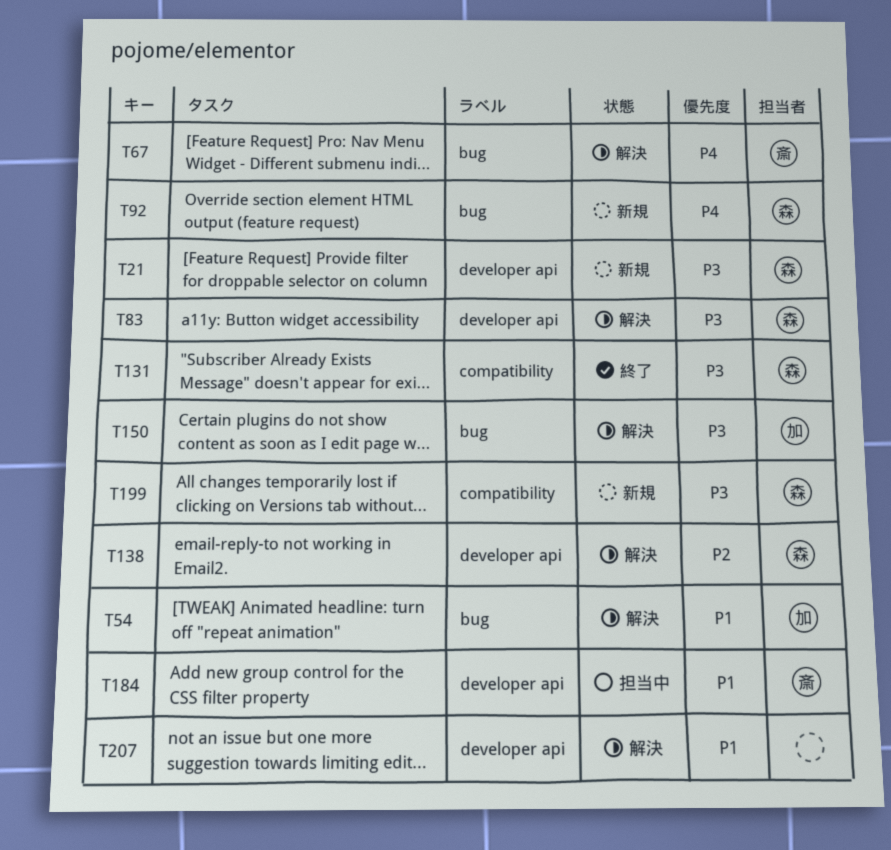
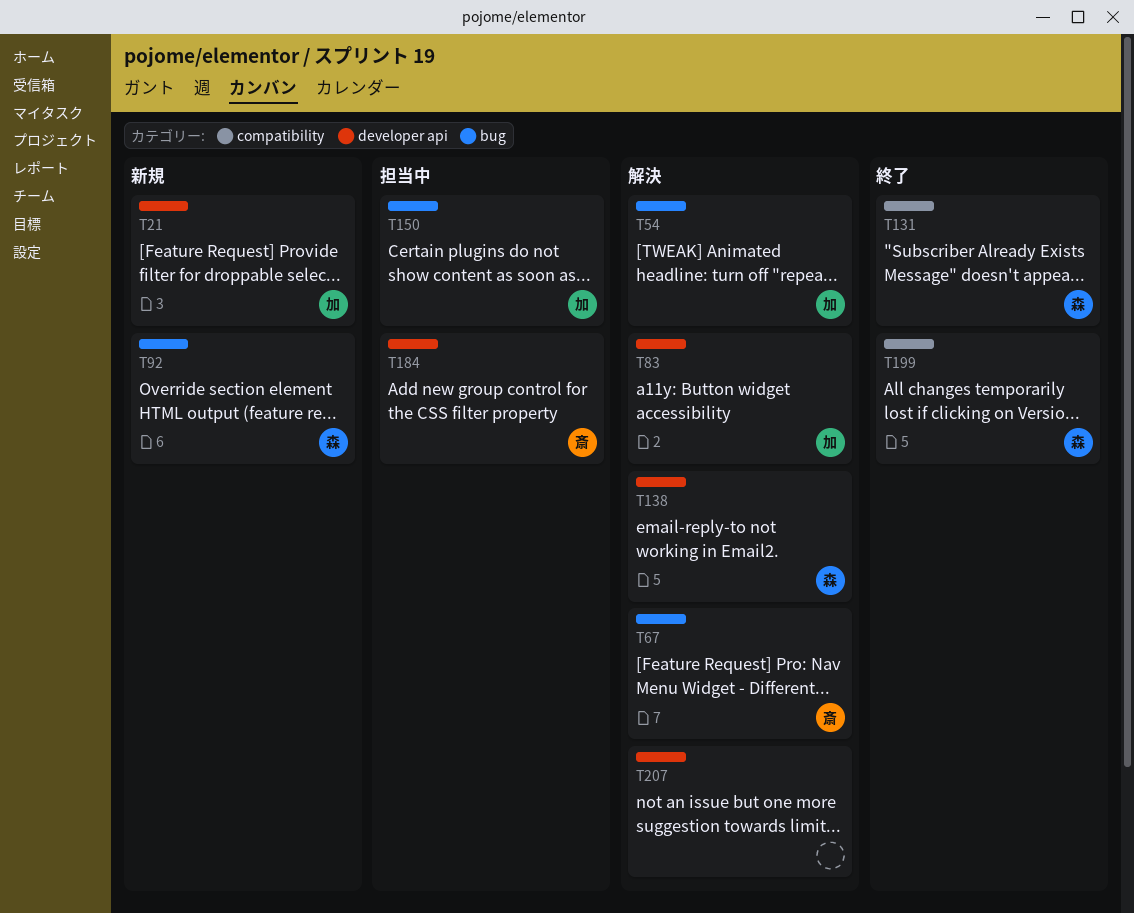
T21, owner: 森 -> 加
T83, owner: 森 -> 加
T150, status: 解決 -> 担当中
T199, status: 新規 -> 終了

